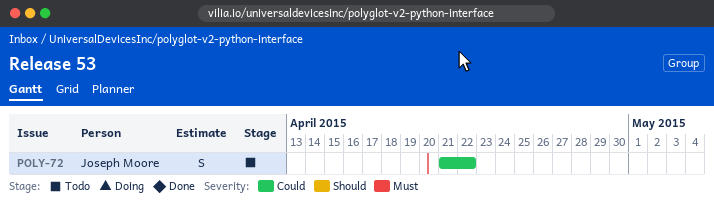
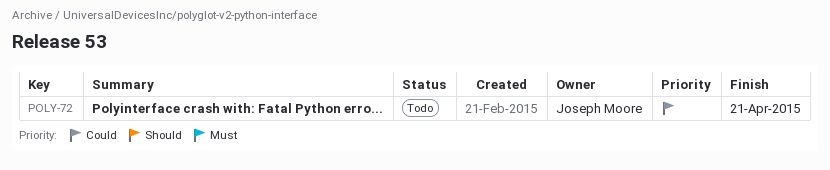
POLY-72, due: Apr 22 -> Apr 21

